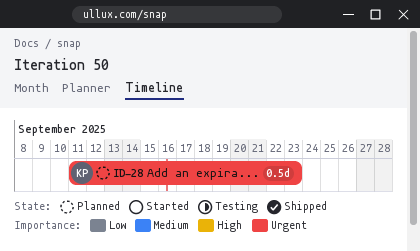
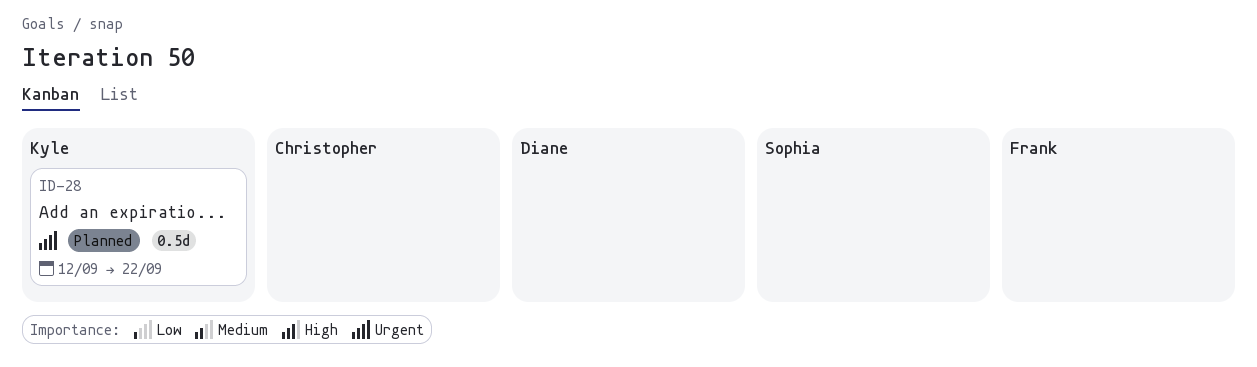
ID-28, start: Sep 11 -> Sep 12
ID-28, due: Sep 23 -> Sep 22

